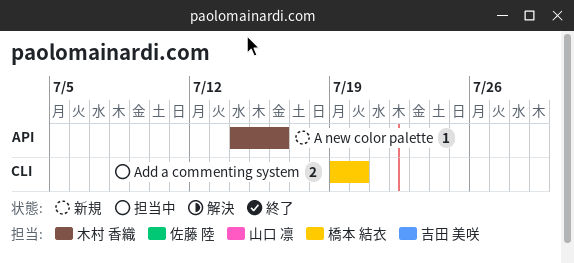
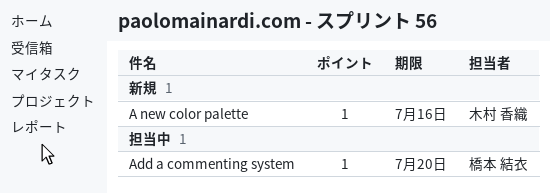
Add a commenting system, estimate: 2 -> 1

